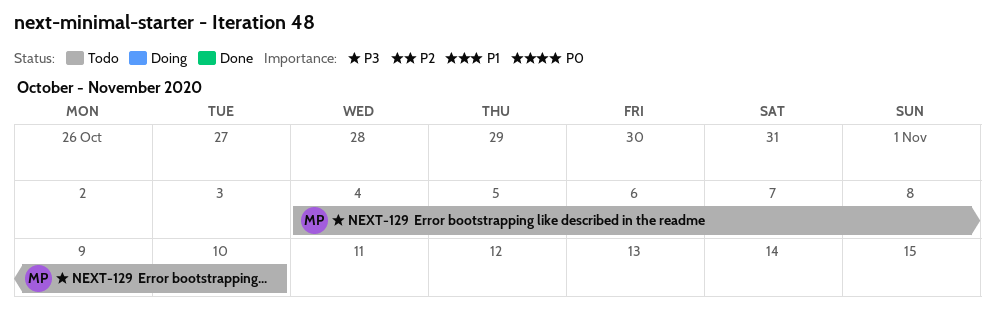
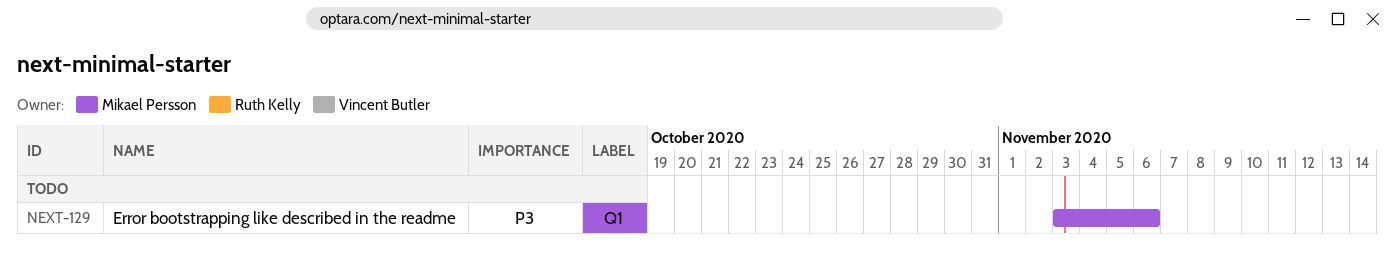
NEXT-129, start: Nov 4 -> Nov 3
NEXT-129, due: Nov 10 -> Nov 6

